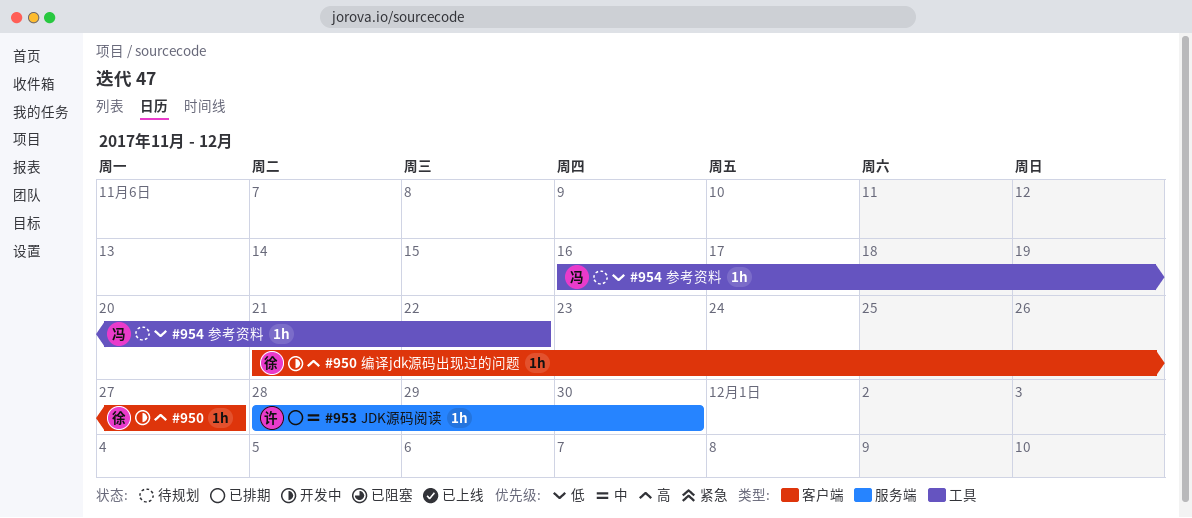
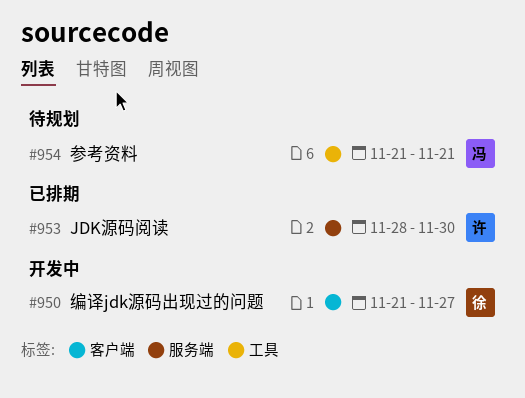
#954, start: Nov 16 -> Nov 21
#954, due: Nov 22 -> Nov 21

